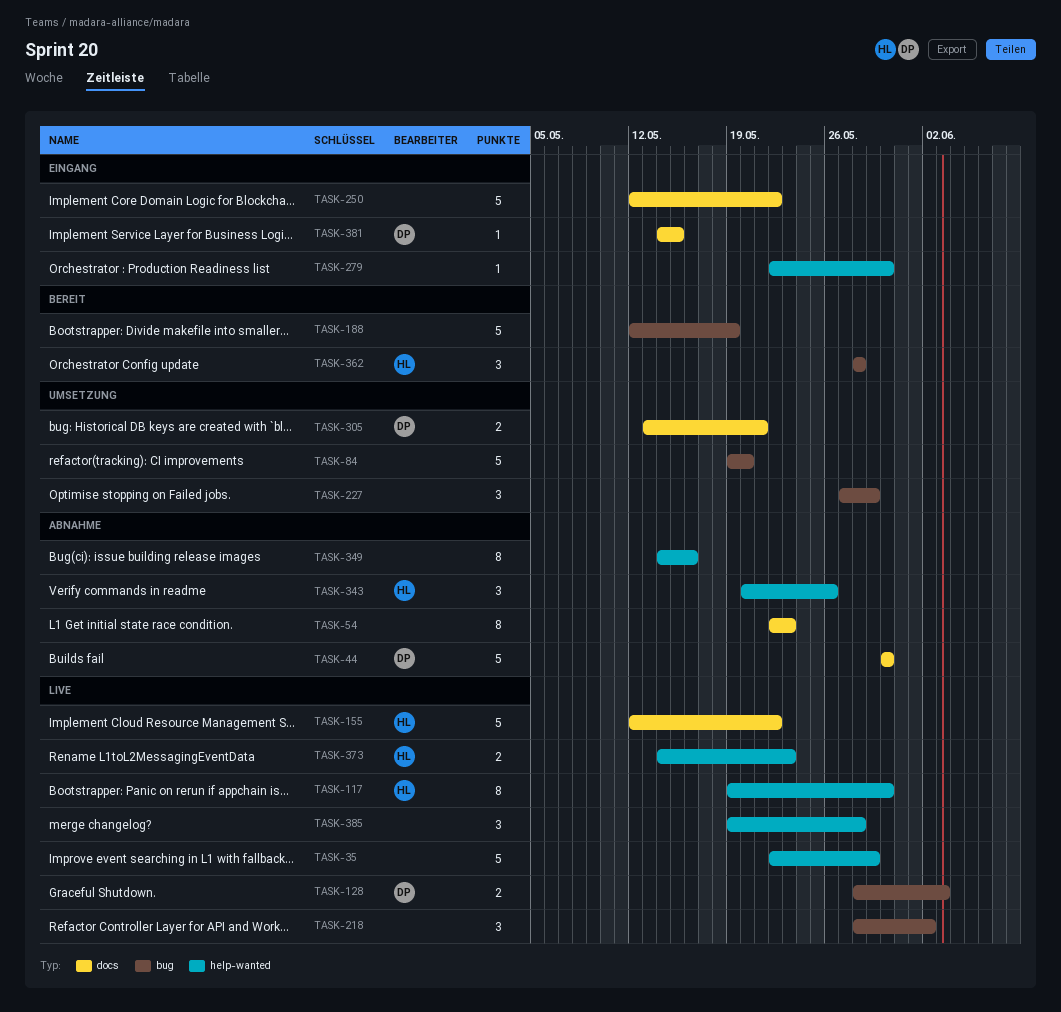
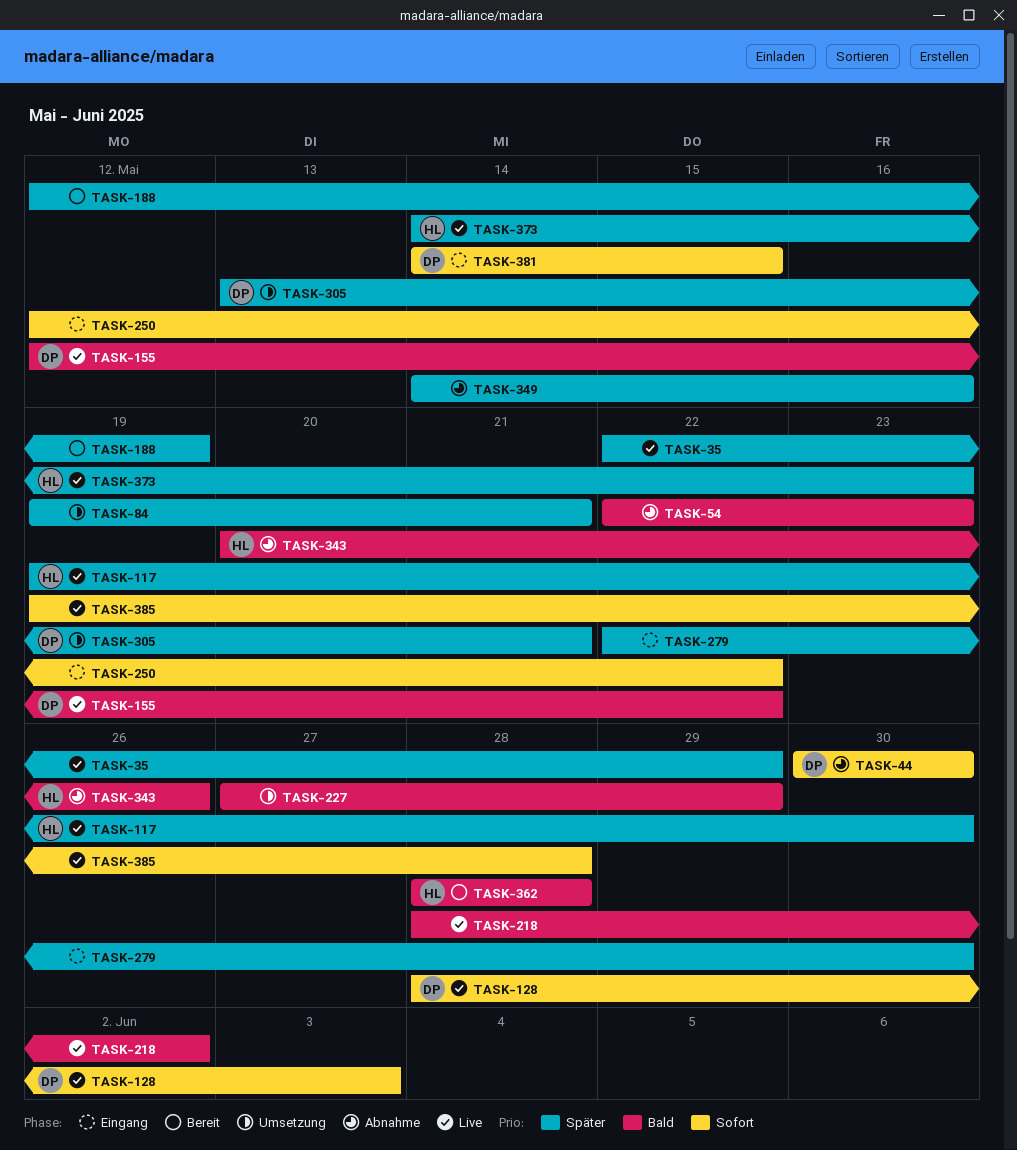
TASK-84, due: May 20 -> May 21
TASK-155, owner: HL -> DP

